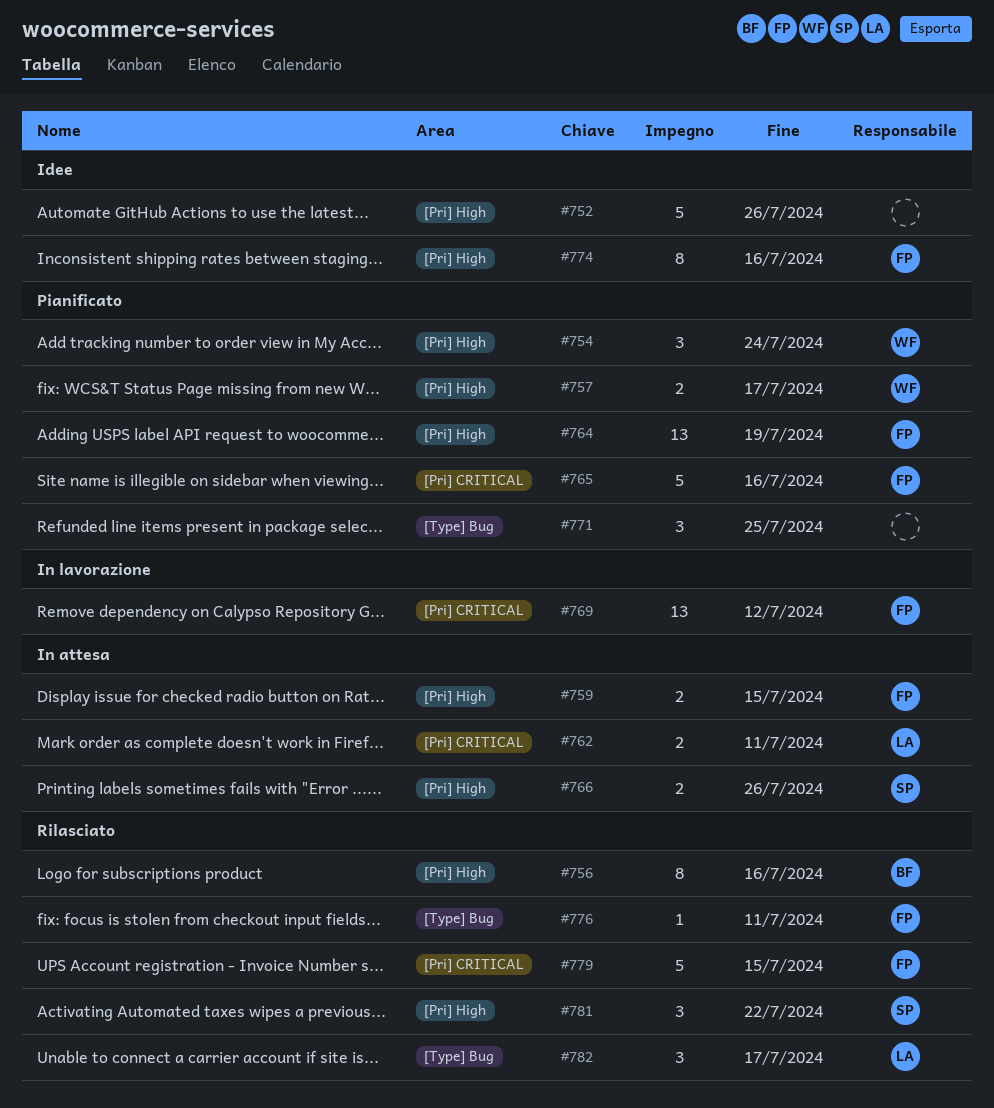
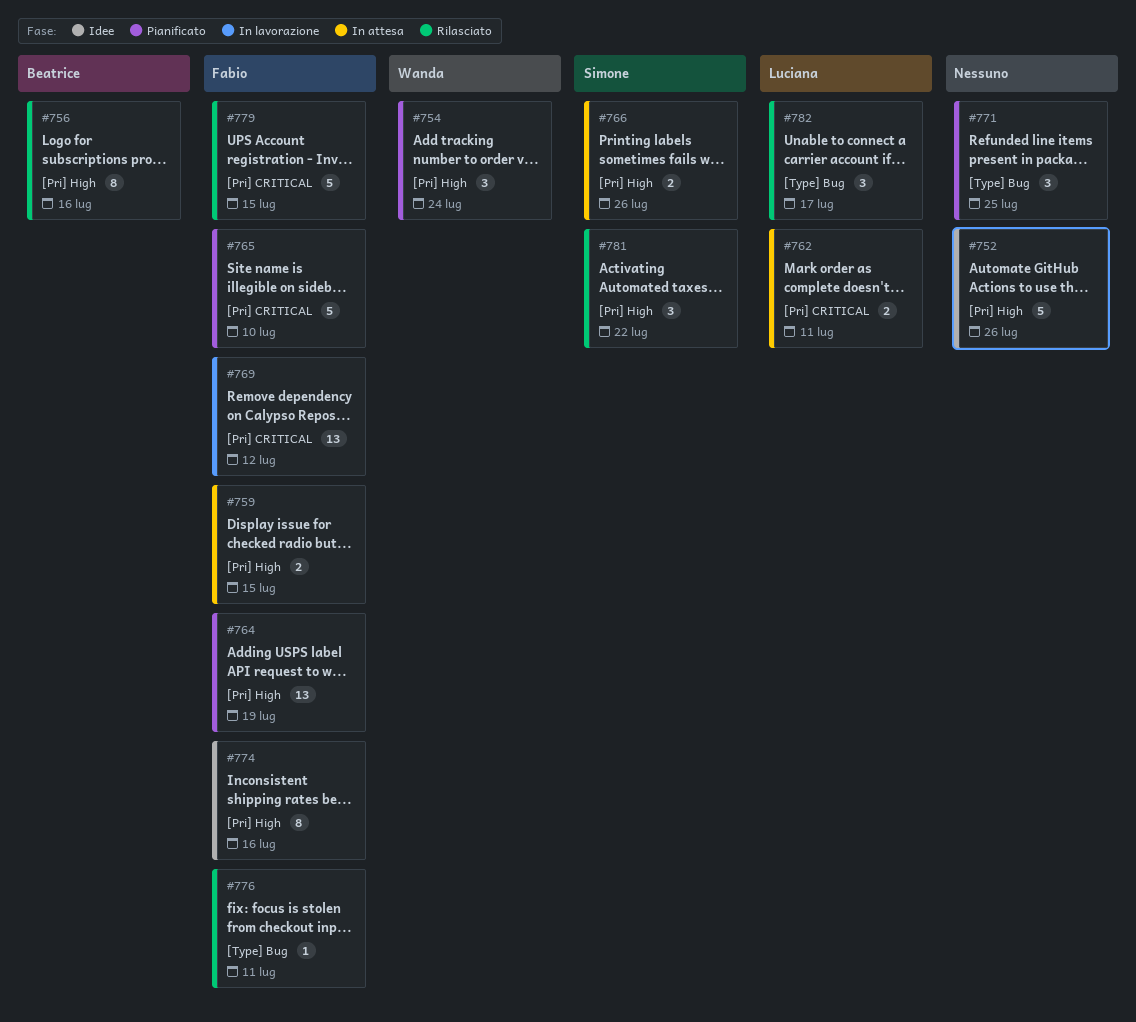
#757: present -> none
#765, due: Jul 16 -> Jul 10

